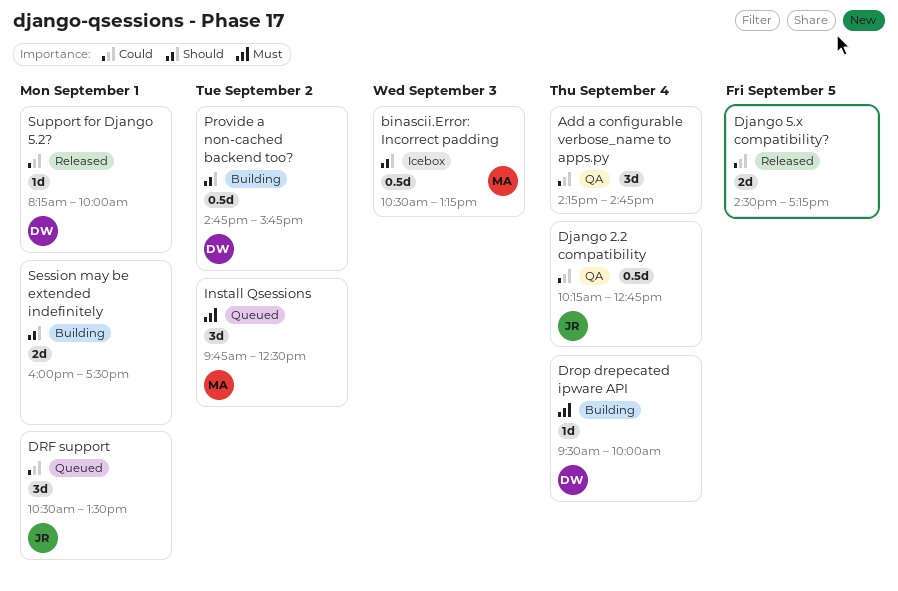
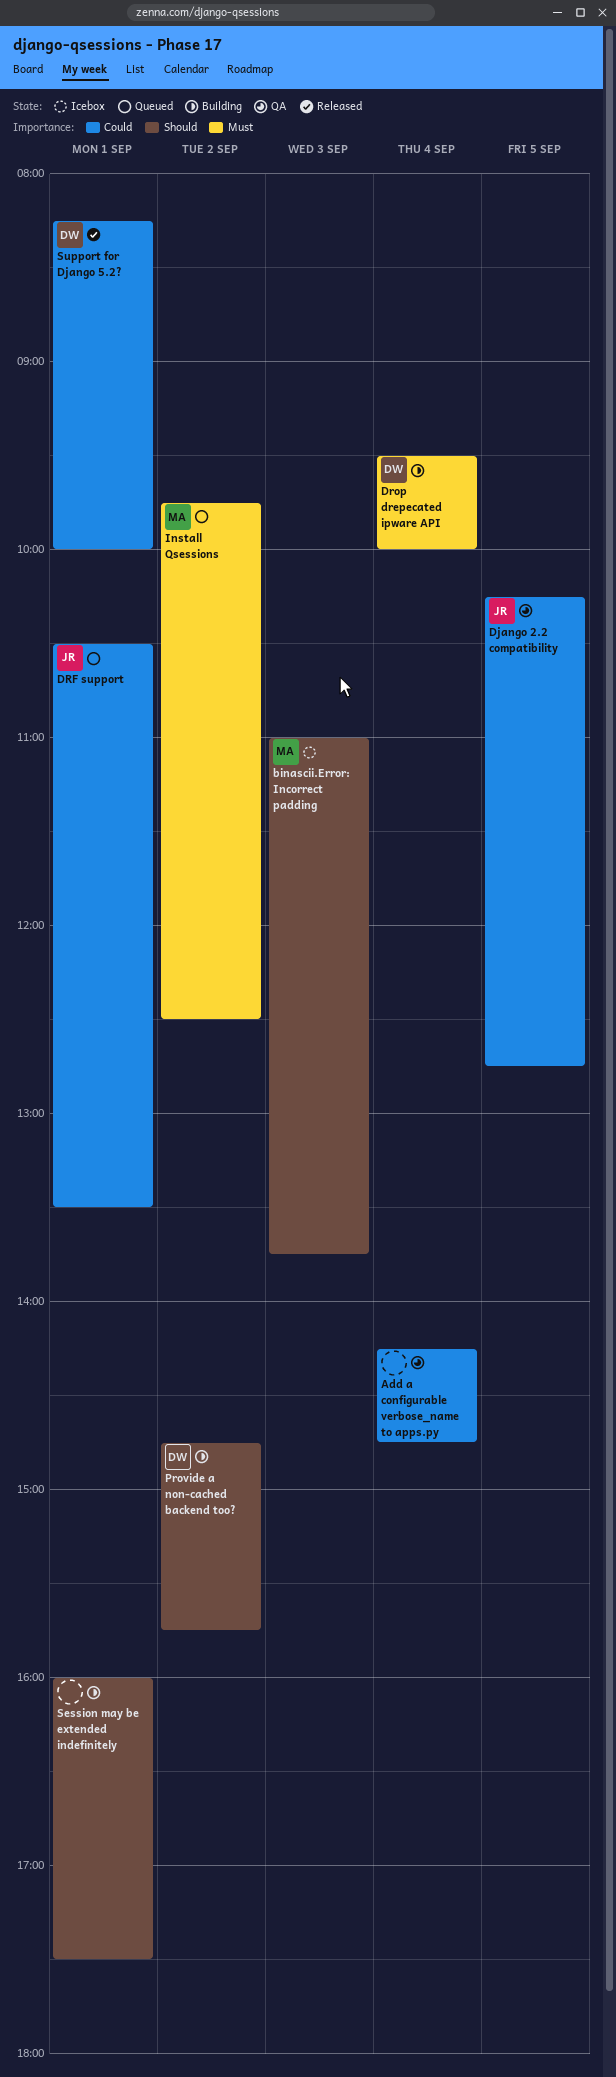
binascii.Error: Incorrect padding, begins: 10:30 -> 11:00
binascii.Error: Incorrect padding, ends: 13:15 -> 13:45
Django 2.2 compatibility, day: Sep 4 -> Sep 5
Django 5.x compatibility?: present -> none

